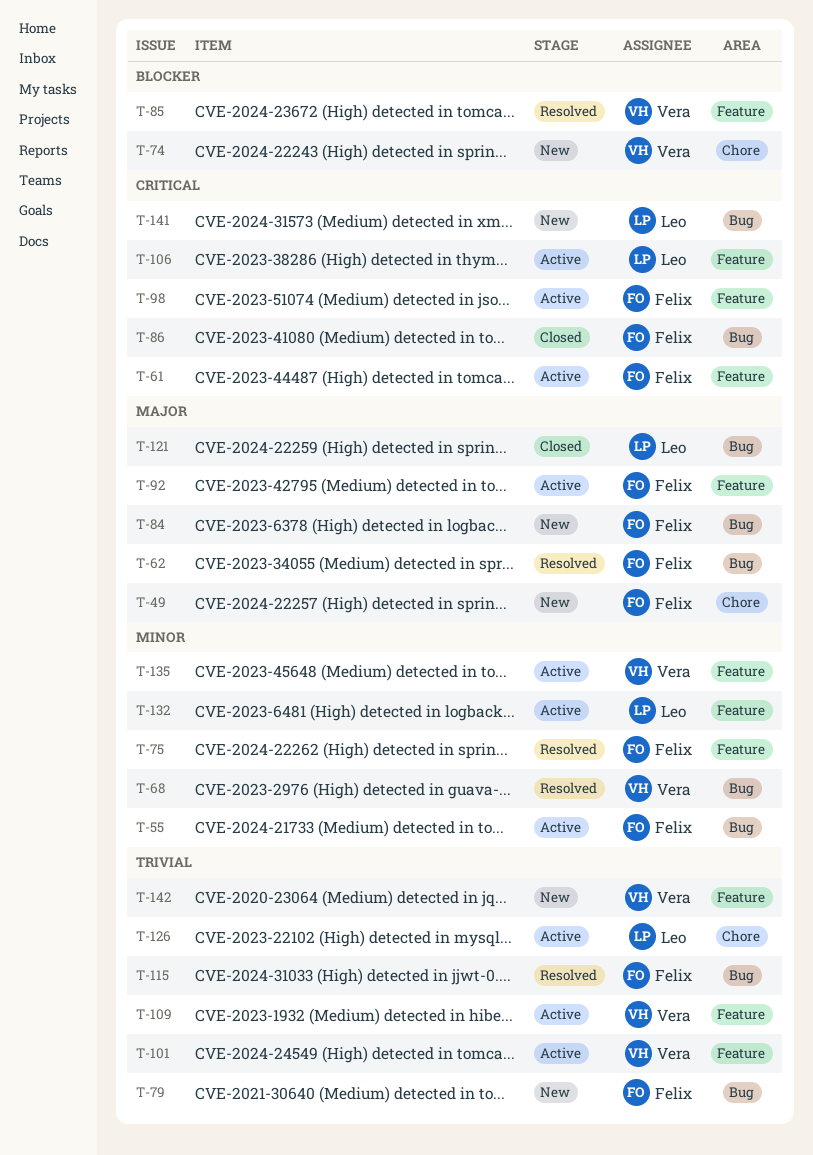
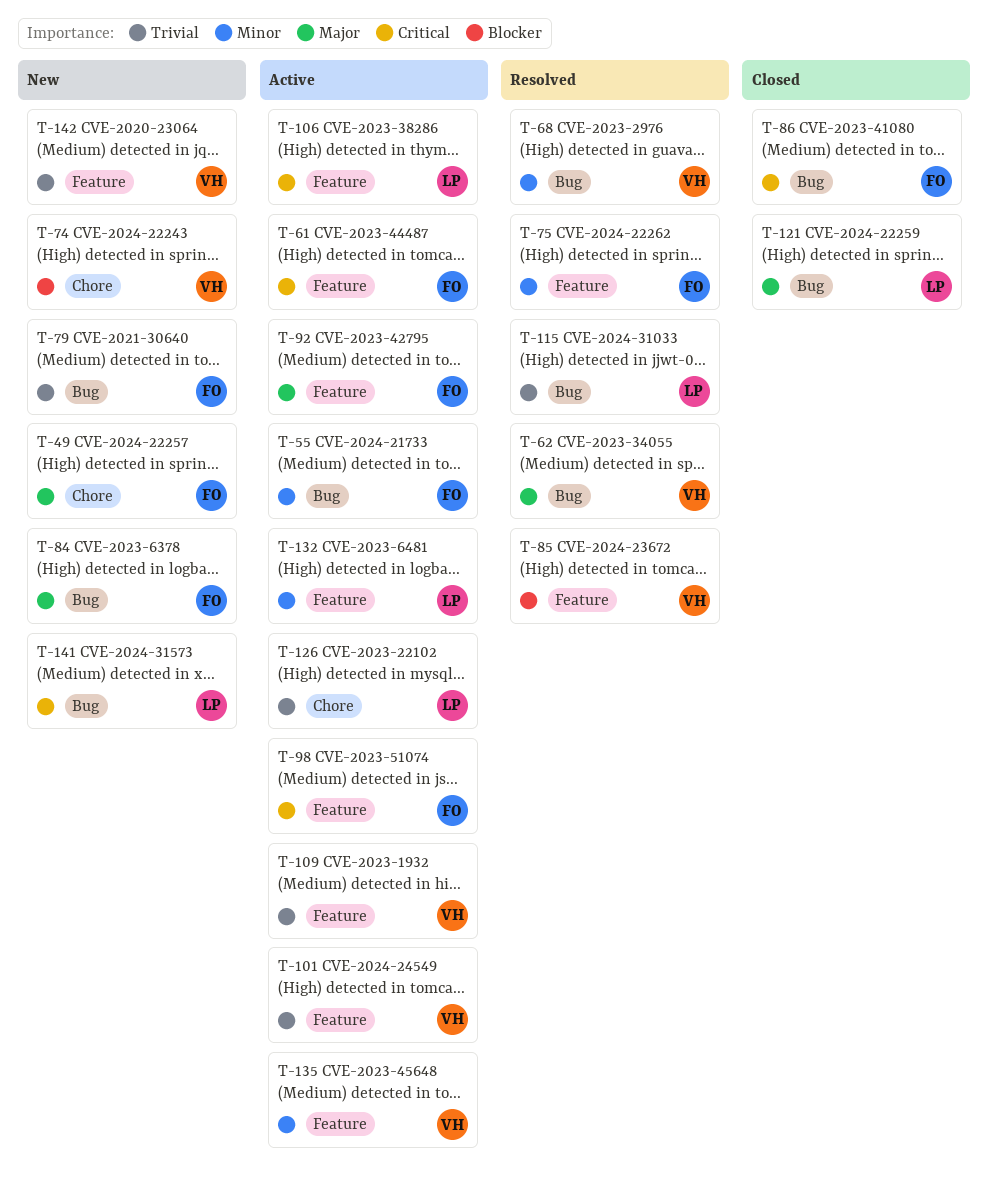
T-62, owner: Felix -> Vera
T-115, owner: Felix -> Leo

